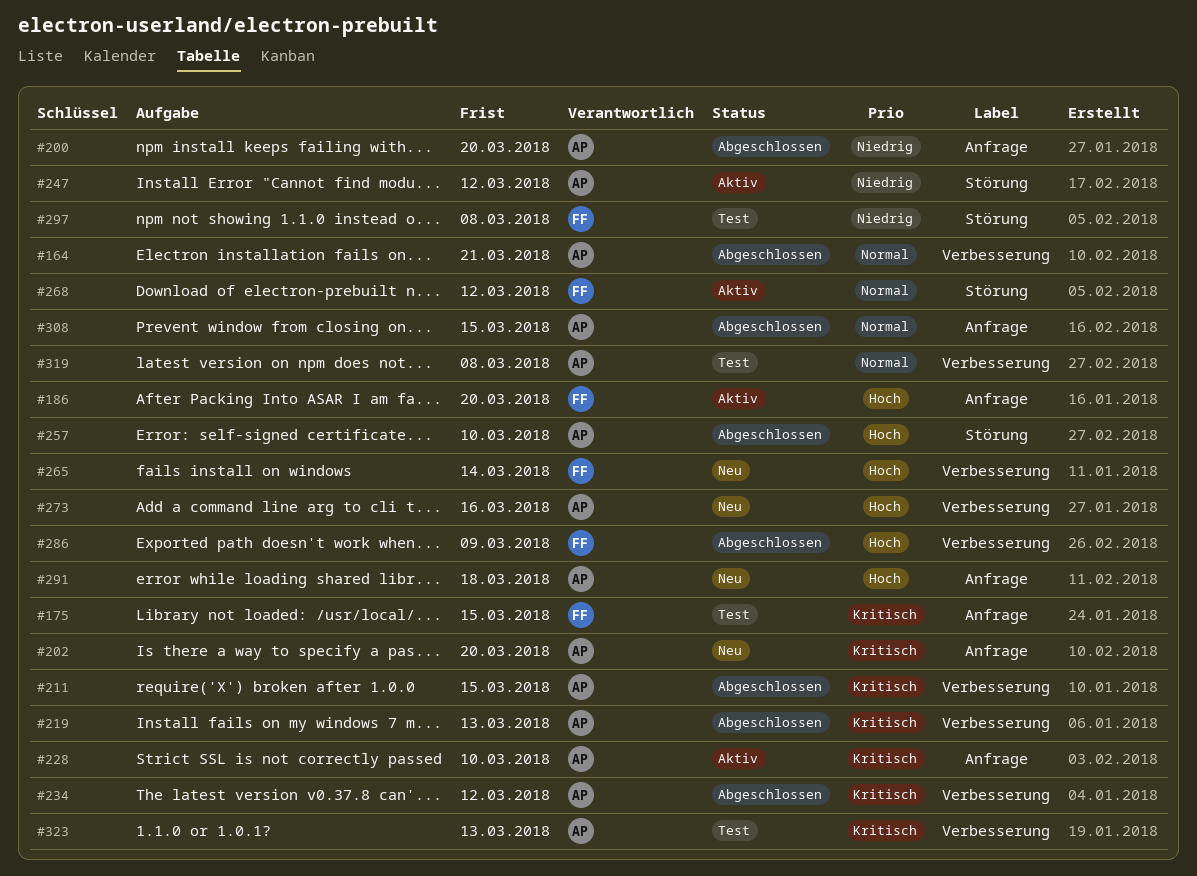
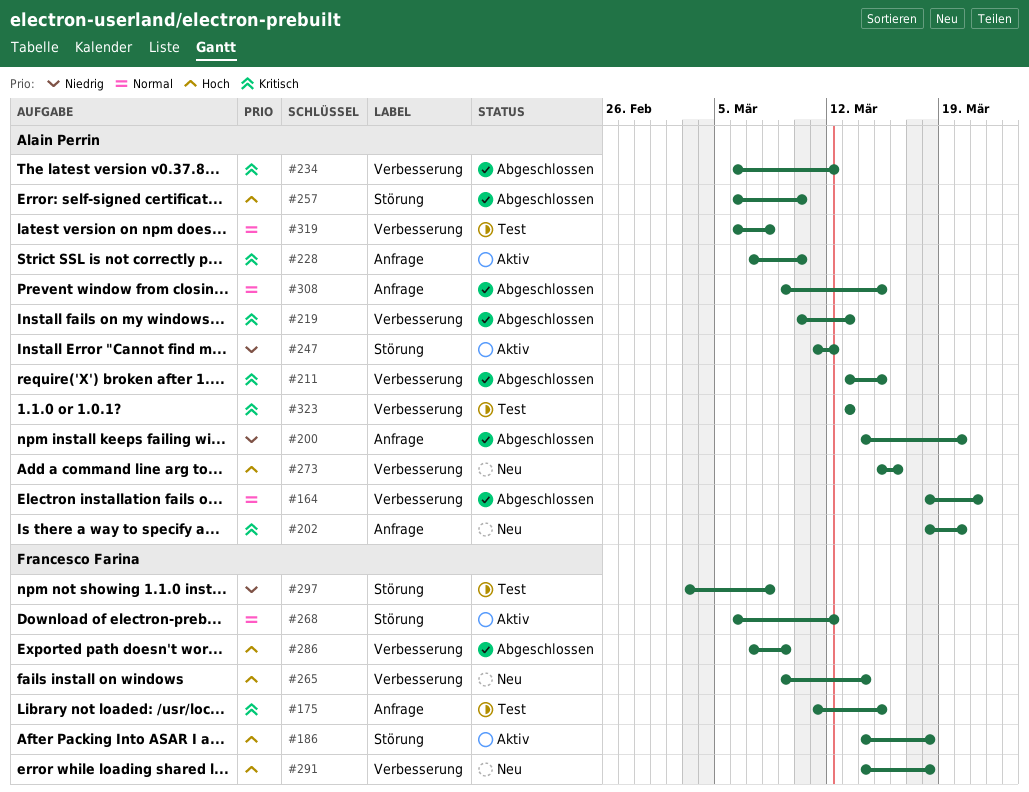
#186, label: Anfrage -> Störung
#186, due: Mar 20 -> Mar 18
#291, owner: Alain Perrin -> Francesco Farina
#291, label: Anfrage -> Verbesserung

